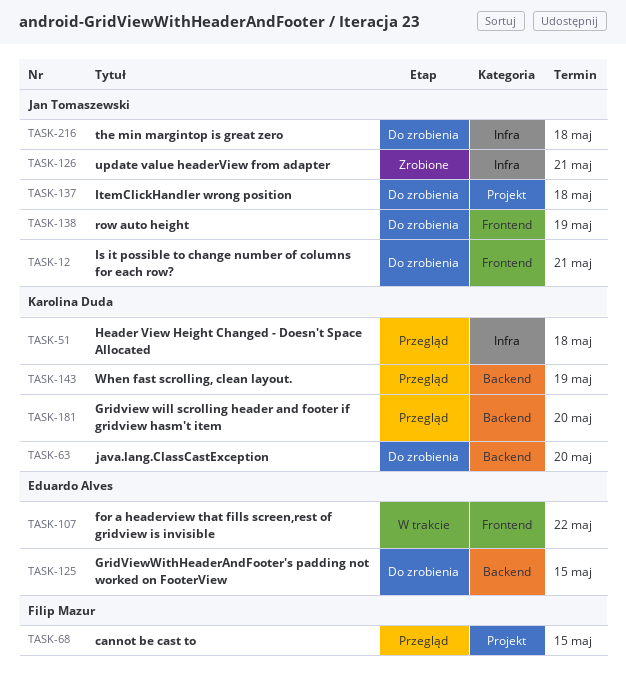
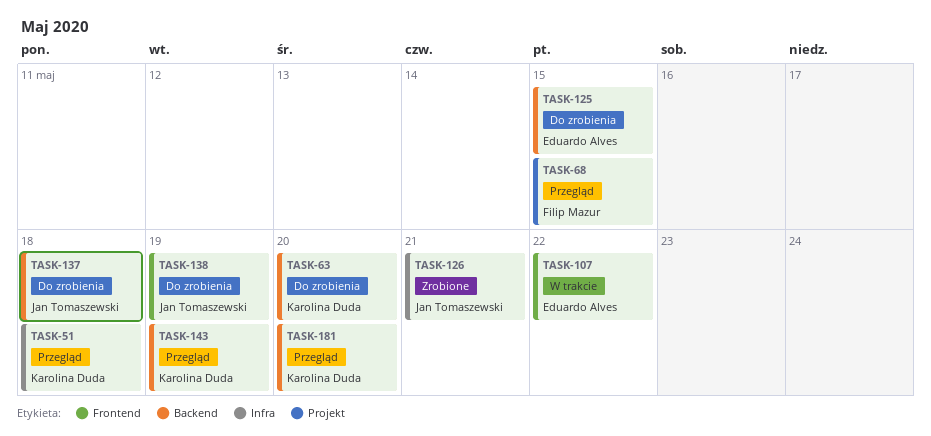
TASK-12: present -> none
TASK-137, label: Projekt -> Backend
TASK-216: present -> none

